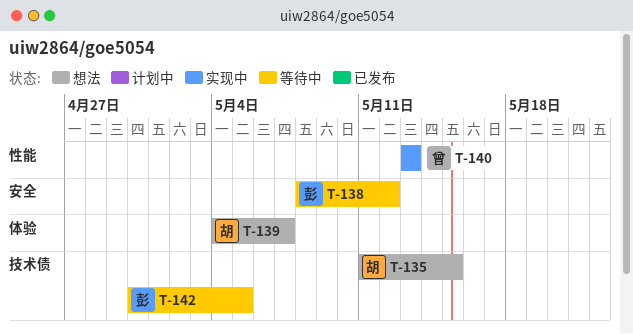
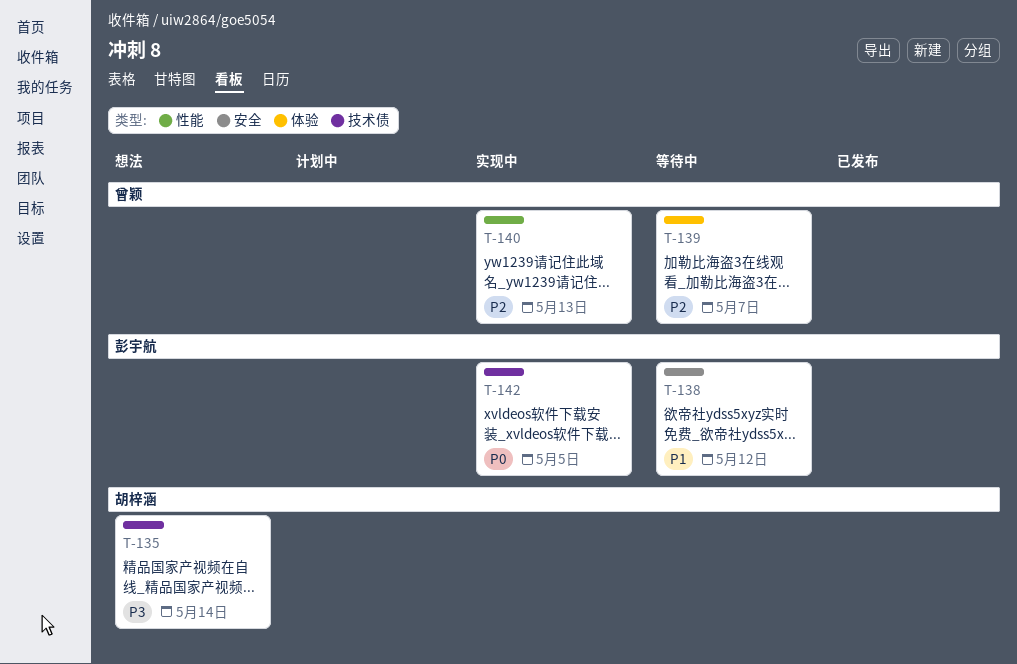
T-135, due: May 15 -> May 14
T-139, status: 想法 -> 等待中
T-139, owner: 胡梓涵 -> 曾颖
T-142, status: 等待中 -> 实现中

